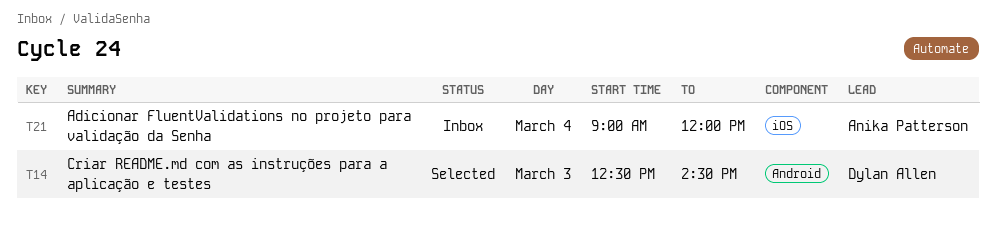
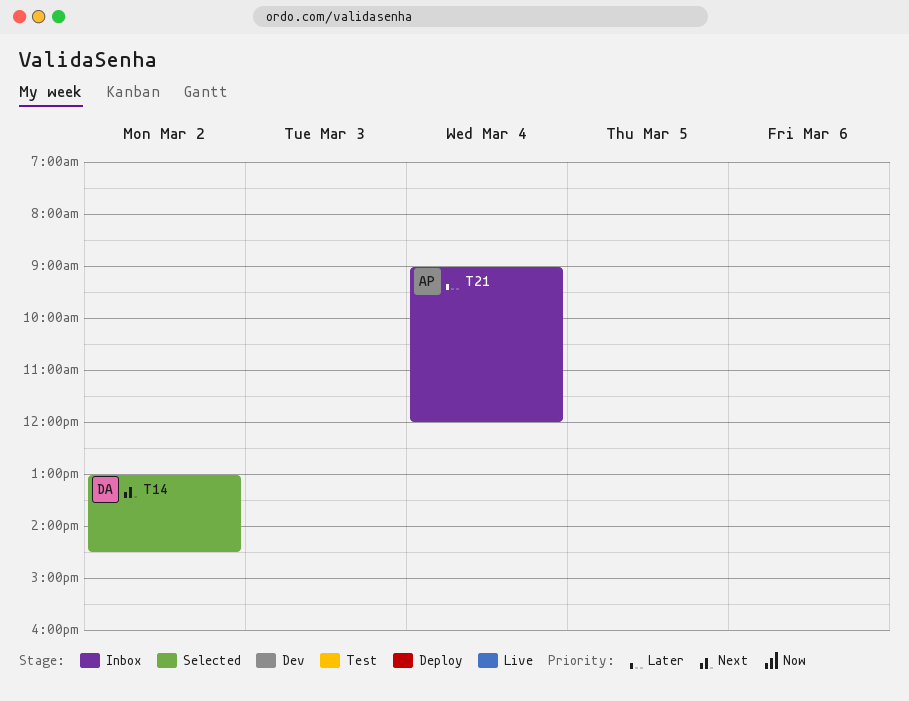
T14, day: Mar 3 -> Mar 2
T14, begins: 12:30 -> 13:00

